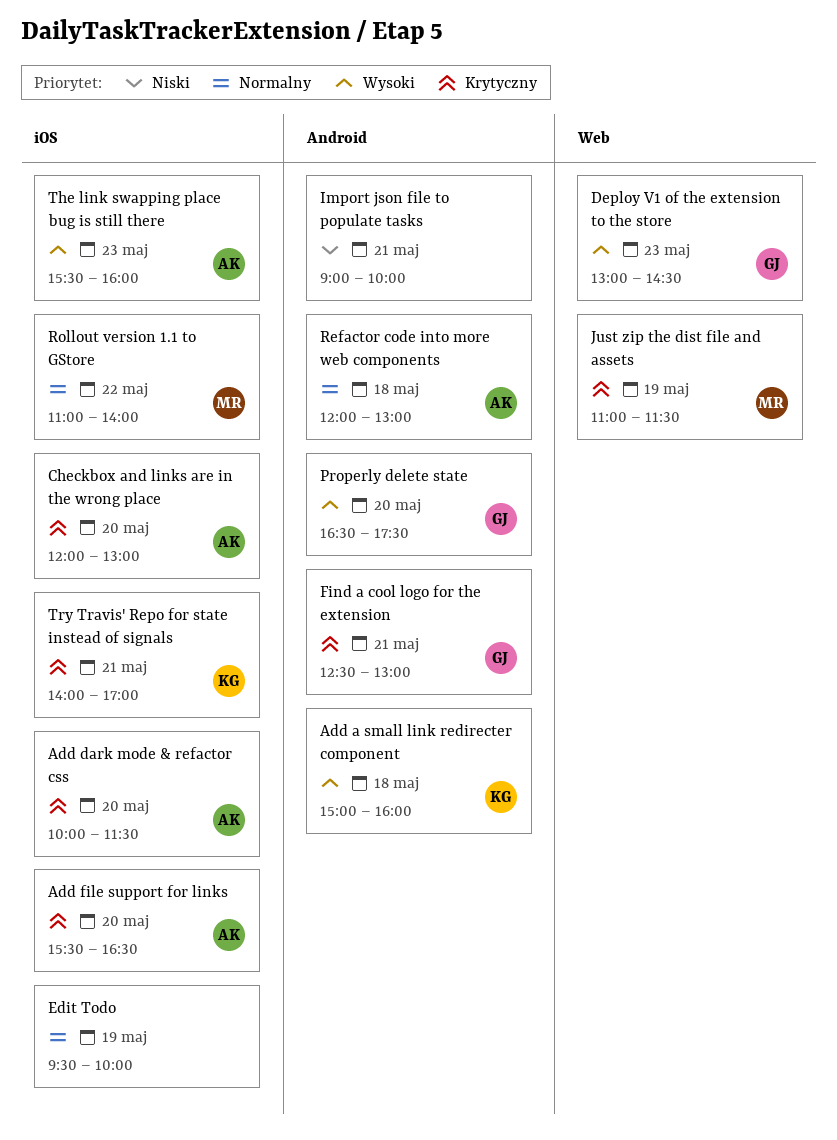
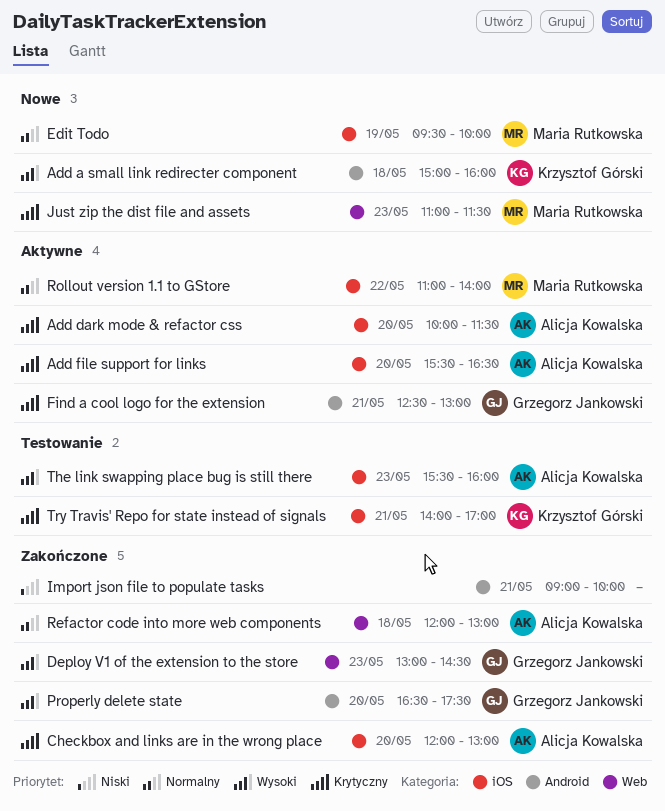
Edit Todo, owner: none -> Maria Rutkowska
Just zip the dist file and assets, day: May 19 -> May 23
Refactor code into more web components, label: Android -> Web

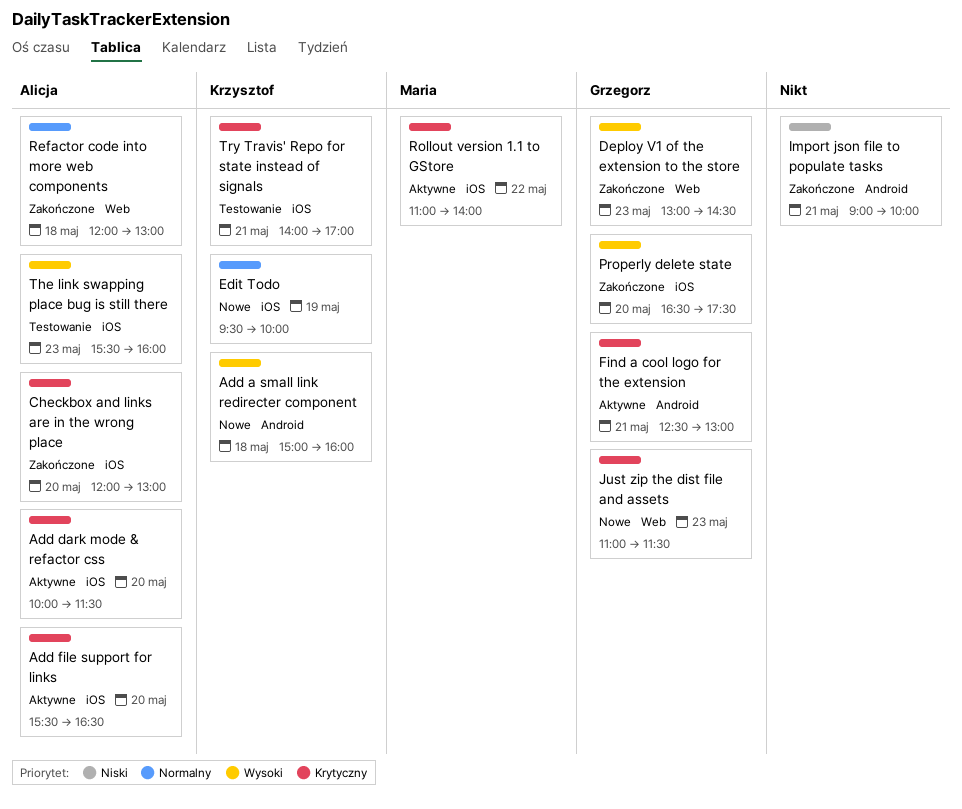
Edit Todo, owner: Maria Rutkowska -> Krzysztof Górski
Just zip the dist file and assets, owner: Maria Rutkowska -> Grzegorz Jankowski
Properly delete state, label: Android -> iOS
Rollout version 1.1 to GStore, priority: Normalny -> Krytyczny

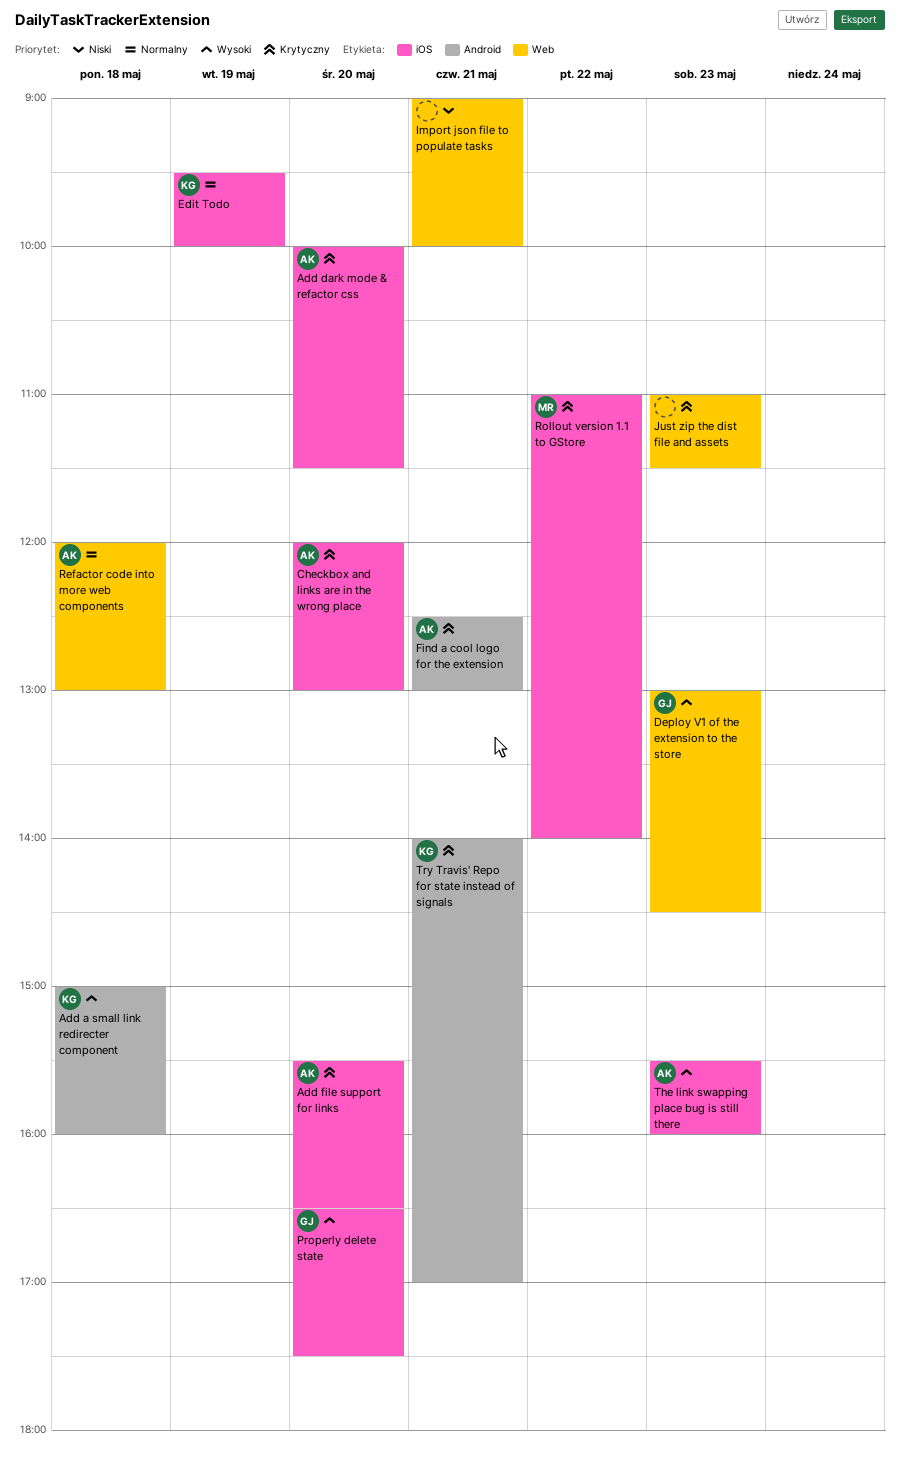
Find a cool logo for the extension, owner: Grzegorz -> Alicja
Import json file to populate tasks, label: Android -> Web
Just zip the dist file and assets, owner: Grzegorz -> none
Try Travis' Repo for state instead of signals, label: iOS -> Android

